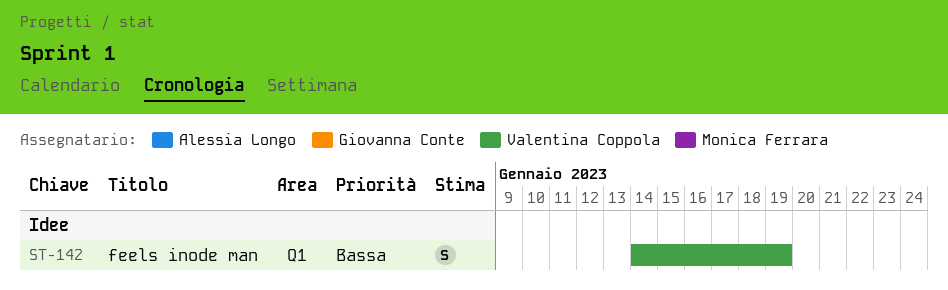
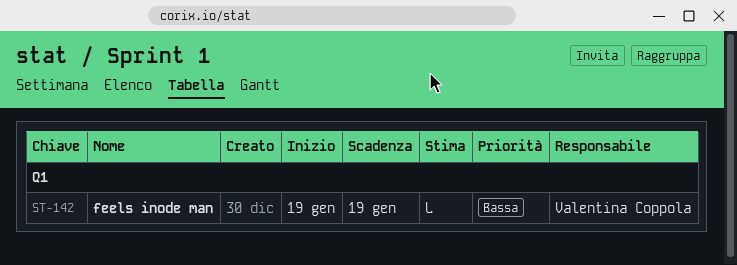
ST-142, estimate: S -> L
ST-142, start: Jan 14 -> Jan 19

